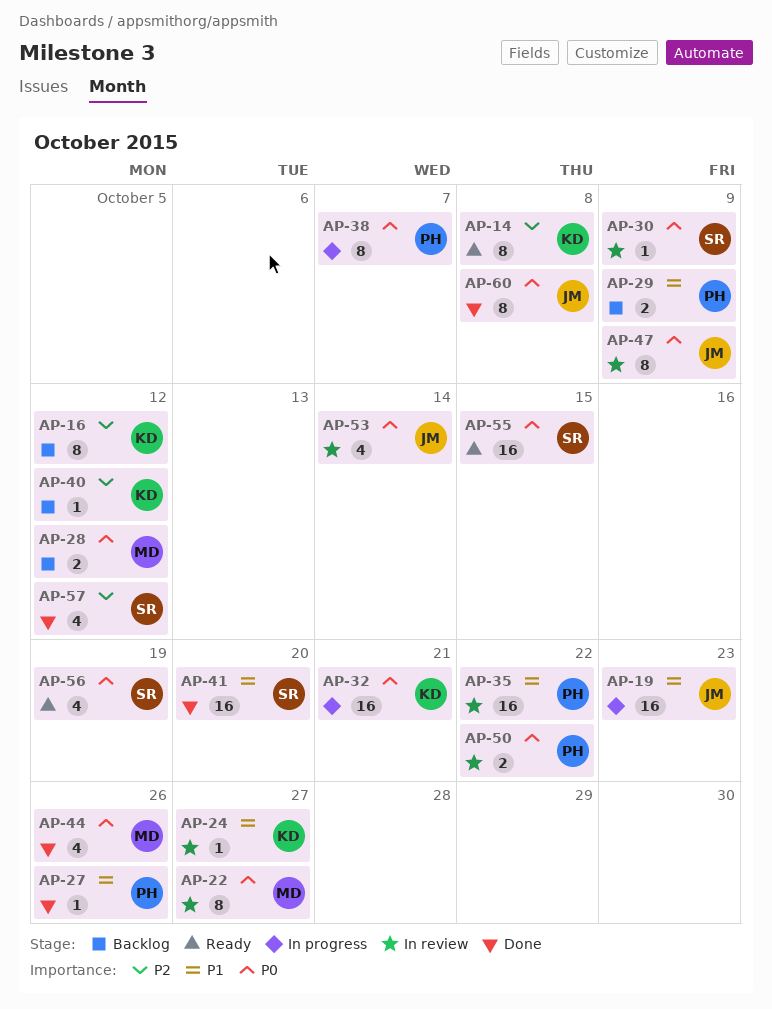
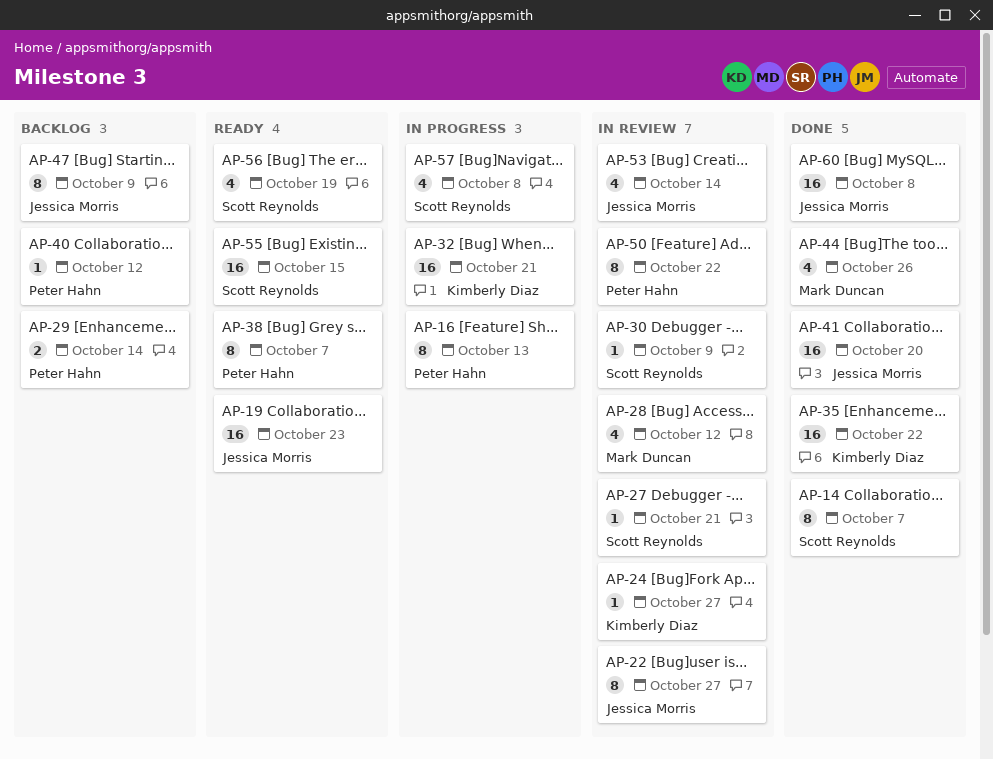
AP-14, status: Ready -> Done
AP-14, owner: Kimberly Diaz -> Scott Reynolds
AP-14, due: Oct 8 -> Oct 7
AP-16, status: Backlog -> In progress
AP-16, owner: Kimberly Diaz -> Peter Hahn
AP-16, due: Oct 12 -> Oct 13
AP-19, status: In progress -> Ready
AP-22, owner: Mark Duncan -> Jessica Morris
AP-27, status: Done -> In review
AP-27, owner: Peter Hahn -> Scott Reynolds
AP-27, due: Oct 26 -> Oct 21
AP-28, status: Backlog -> In review
AP-28, estimate: 2 -> 4
AP-29, due: Oct 9 -> Oct 14
AP-35, status: In review -> Done
AP-35, owner: Peter Hahn -> Kimberly Diaz
AP-38, status: In progress -> Ready
AP-40, owner: Kimberly Diaz -> Peter Hahn
AP-41, owner: Scott Reynolds -> Jessica Morris
AP-47, status: In review -> Backlog
AP-50, estimate: 2 -> 8
AP-57, status: Done -> In progress
AP-57, due: Oct 12 -> Oct 8
AP-60, estimate: 8 -> 16

